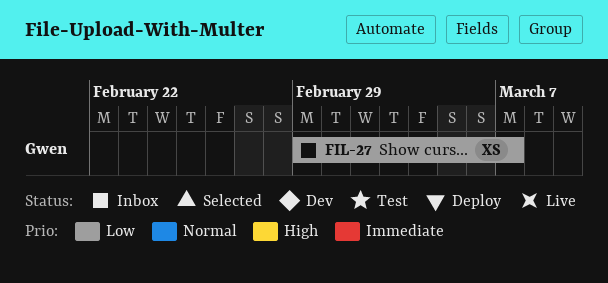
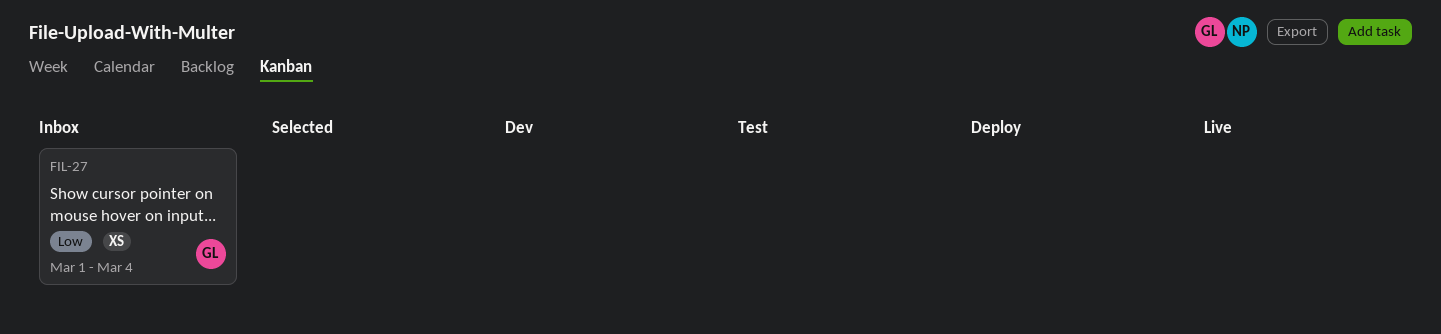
FIL-27, start: Feb 29 -> Mar 1
FIL-27, due: Mar 7 -> Mar 4

